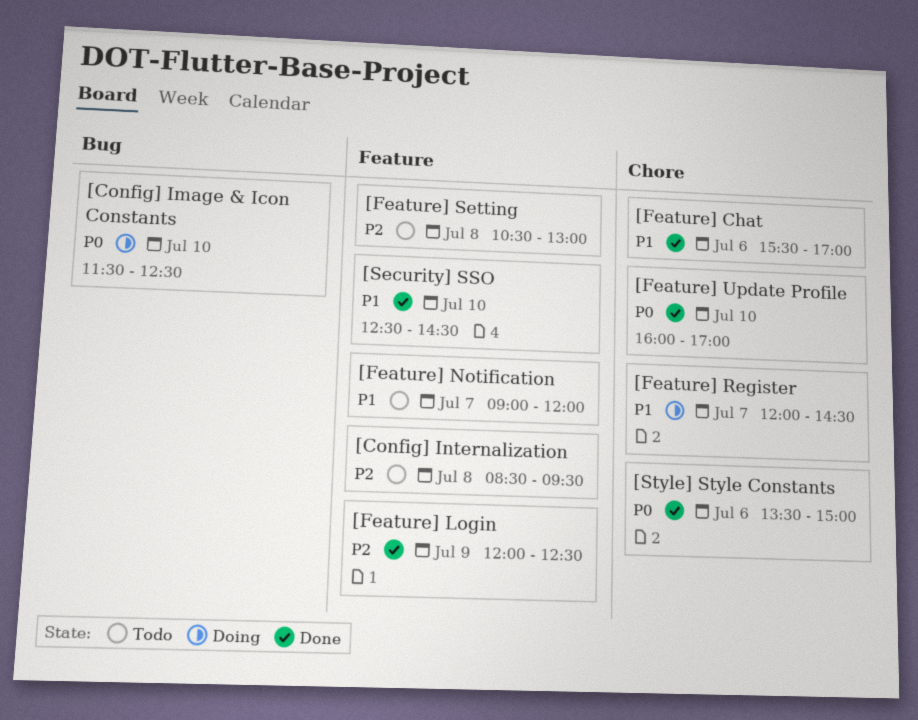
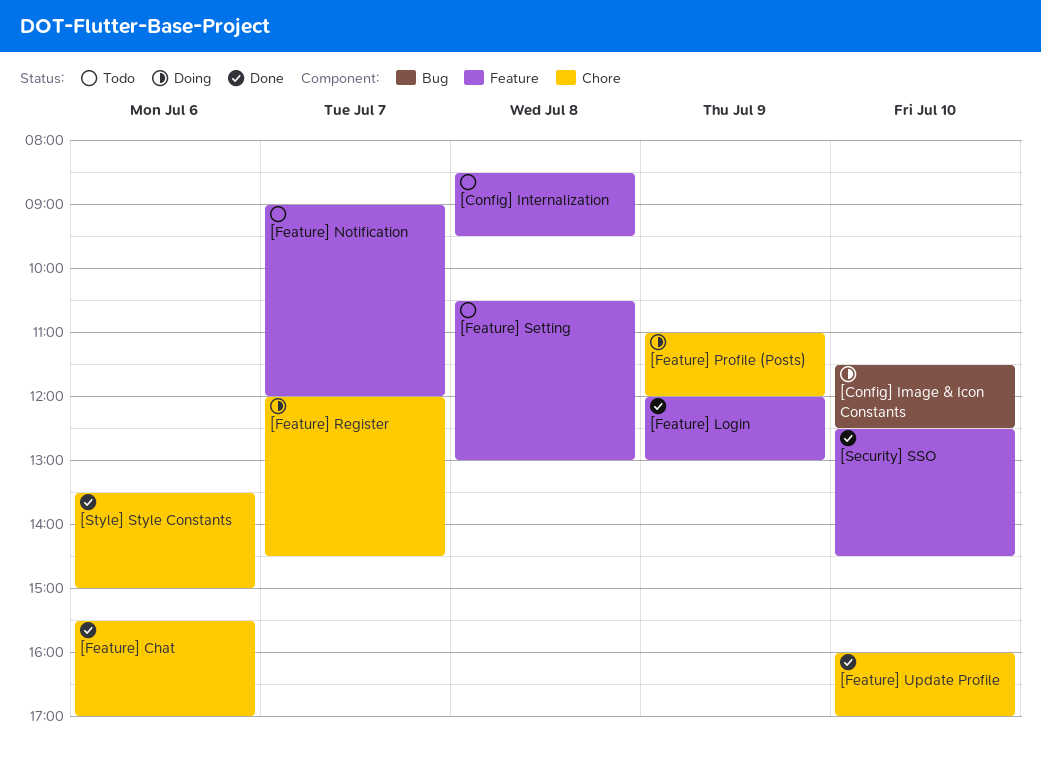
[Feature] Login, ends: 12:30 -> 13:00
[Feature] Profile (Posts): none -> present

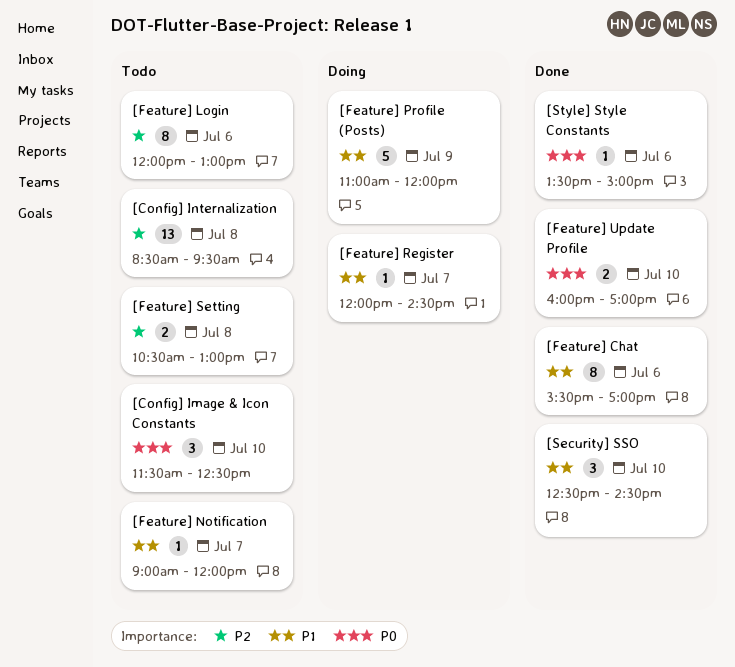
[Config] Image & Icon Constants, status: Doing -> Todo
[Feature] Login, status: Done -> Todo
[Feature] Login, day: Jul 9 -> Jul 6

